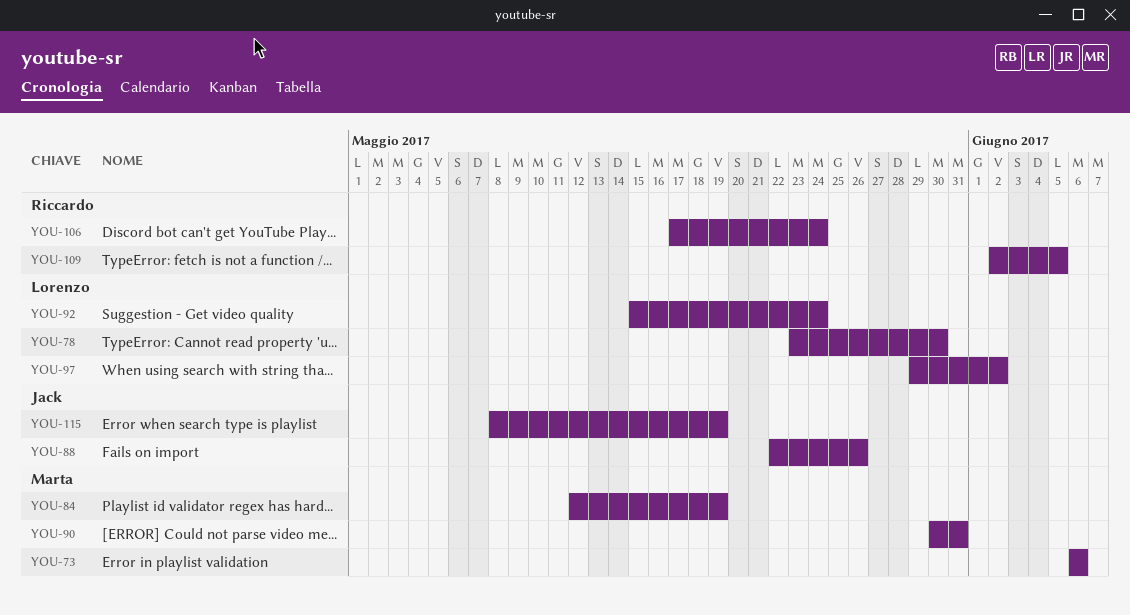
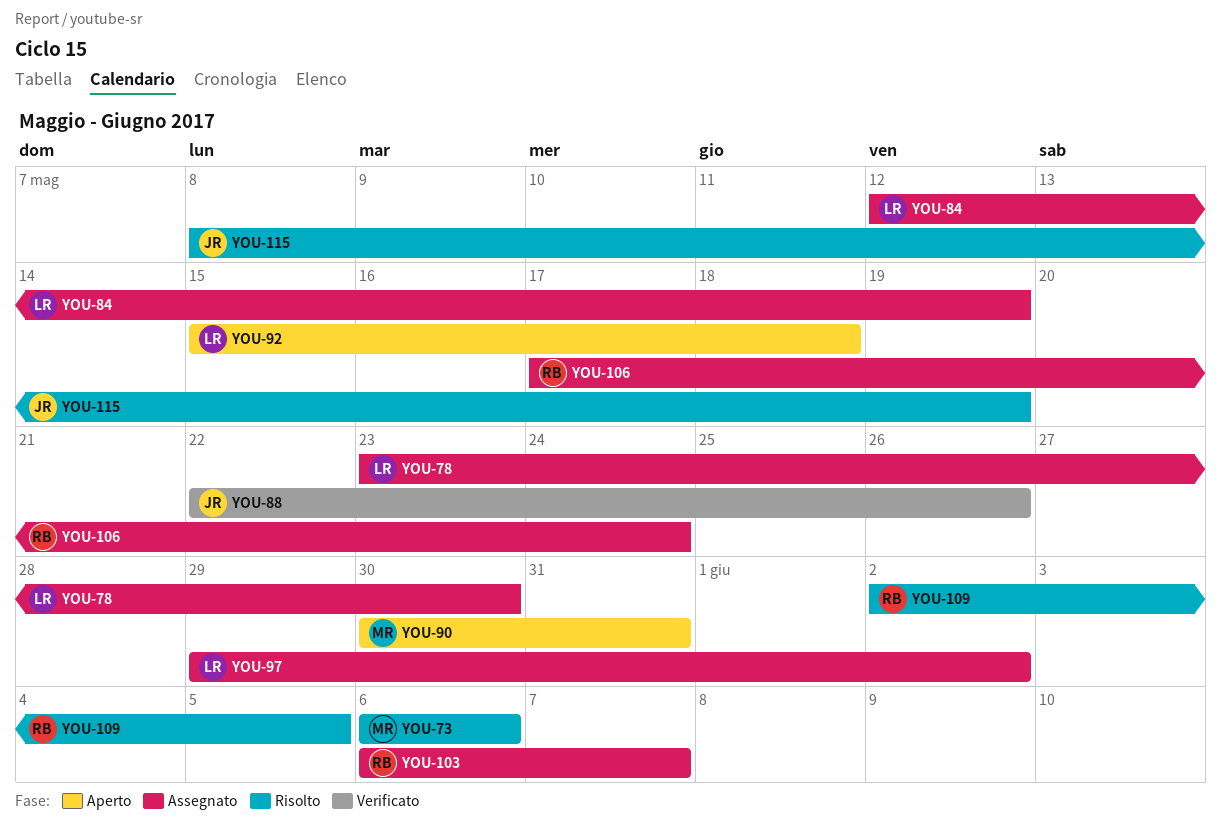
YOU-84, owner: Marta -> Lorenzo
YOU-92, due: May 24 -> May 18
YOU-103: none -> present

